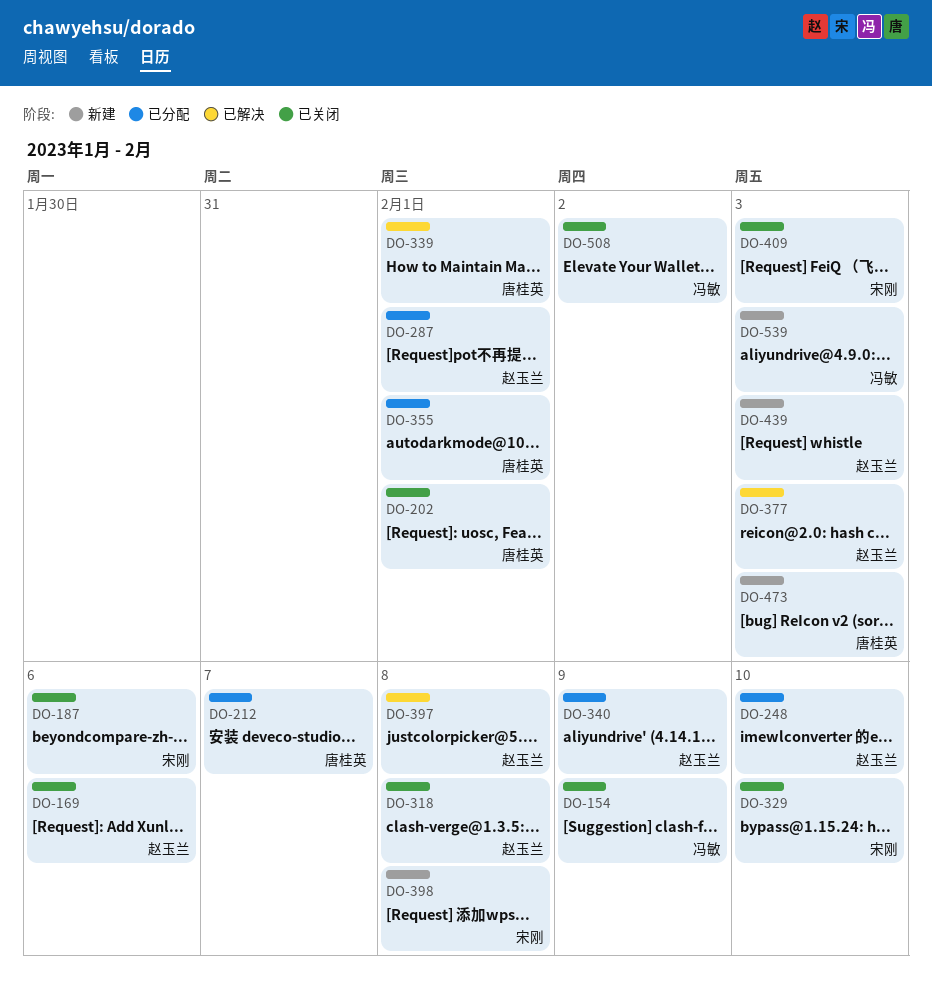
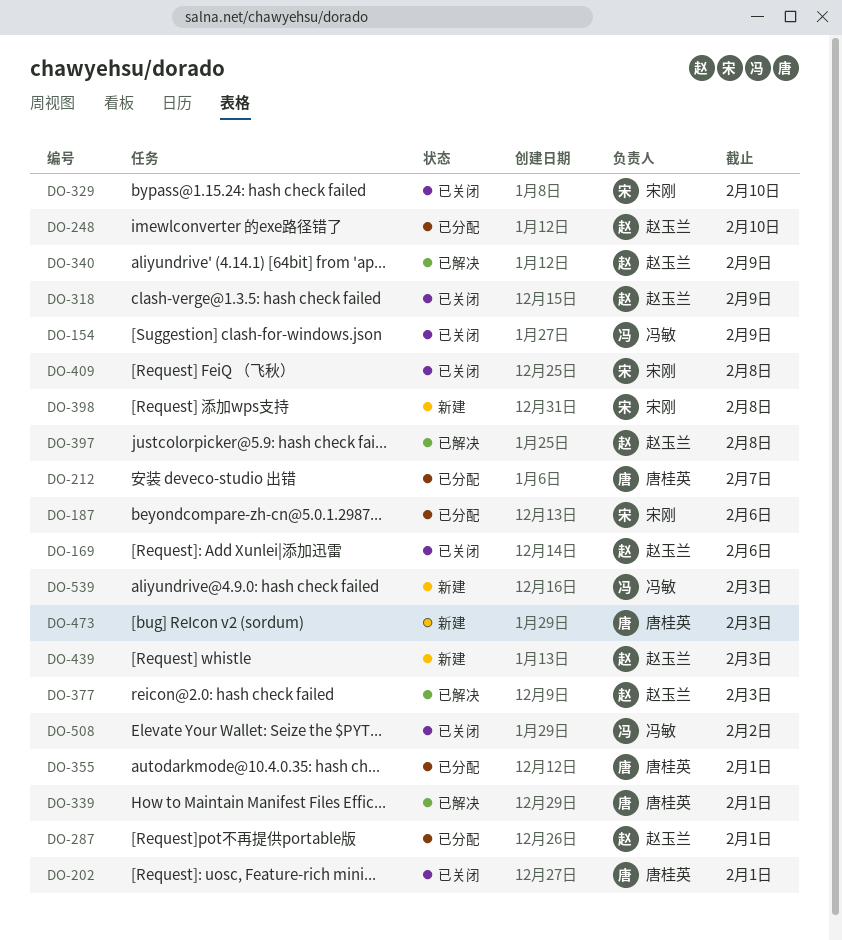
DO-187, status: 已关闭 -> 已分配
DO-318, due: Feb 8 -> Feb 9
DO-340, status: 已分配 -> 已解决
DO-409, due: Feb 3 -> Feb 8

